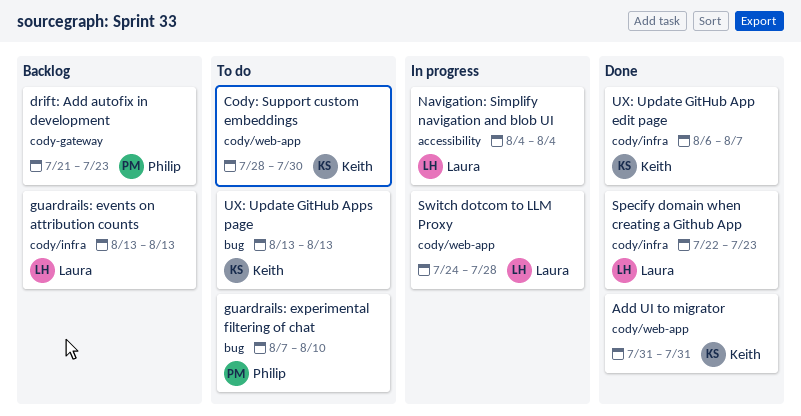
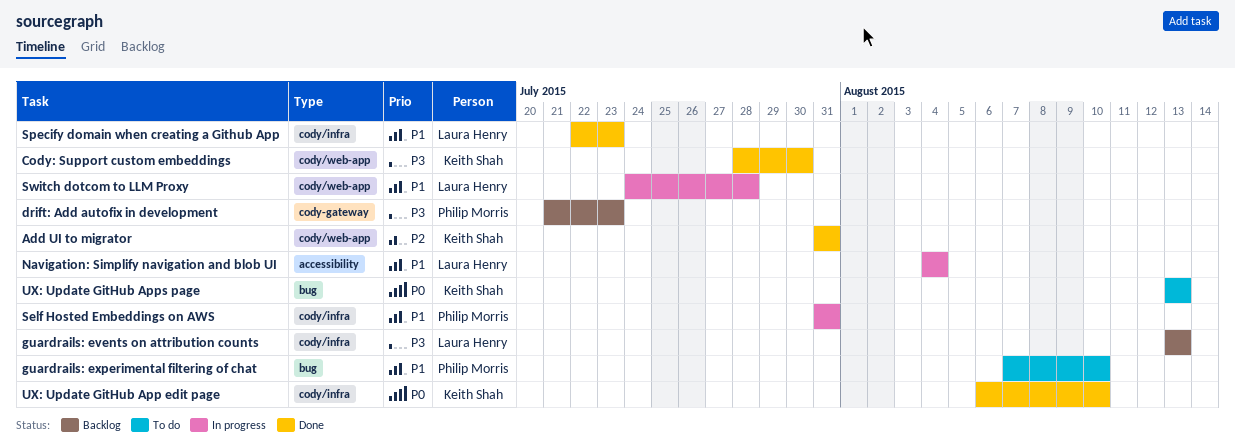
Cody: Support custom embeddings, status: To do -> Done
Self Hosted Embeddings on AWS: none -> present
UX: Update GitHub App edit page, due: Aug 7 -> Aug 10

